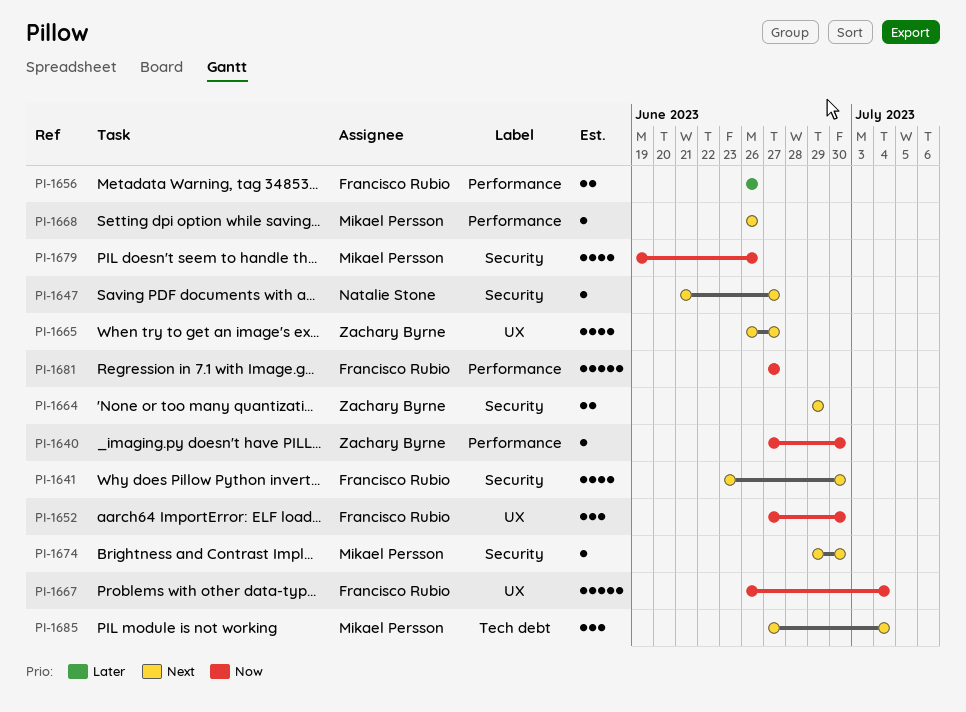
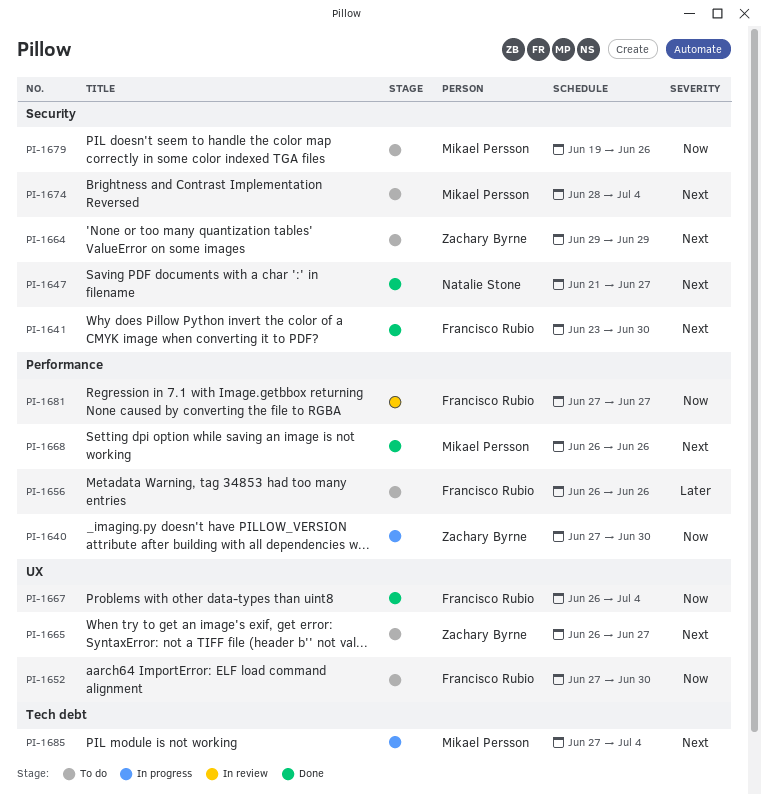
PI-1674, start: Jun 29 -> Jun 28
PI-1674, due: Jun 30 -> Jul 4

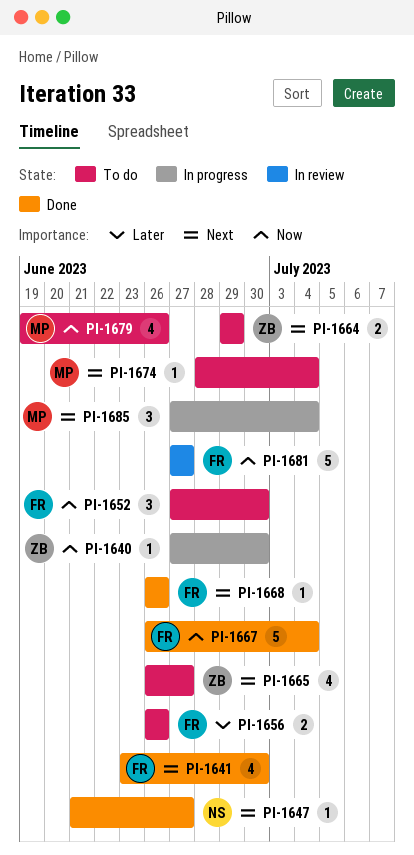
PI-1668, owner: Mikael Persson -> Francisco Rubio

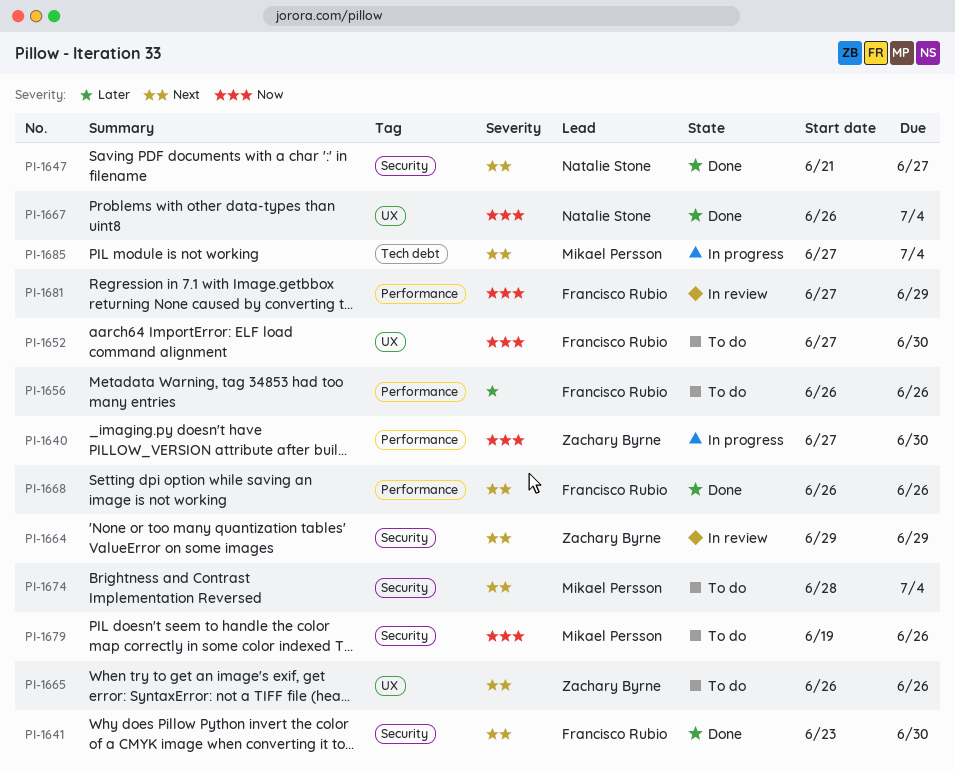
PI-1664, status: To do -> In review
PI-1665, due: Jun 27 -> Jun 26
PI-1667, owner: Francisco Rubio -> Natalie Stone
PI-1681, due: Jun 27 -> Jun 29

